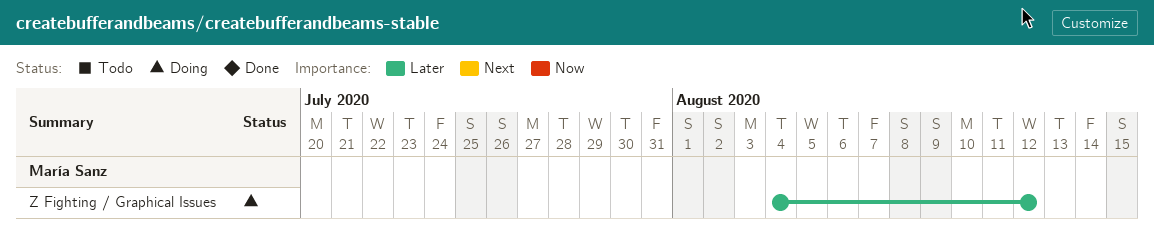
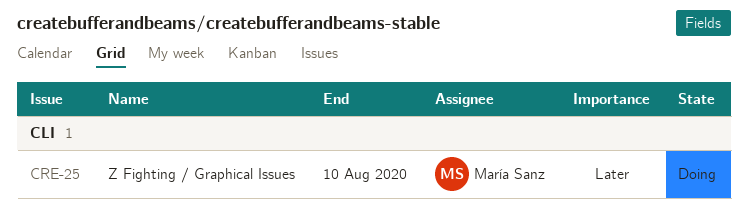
Z Fighting / Graphical Issues, due: Aug 12 -> Aug 10

